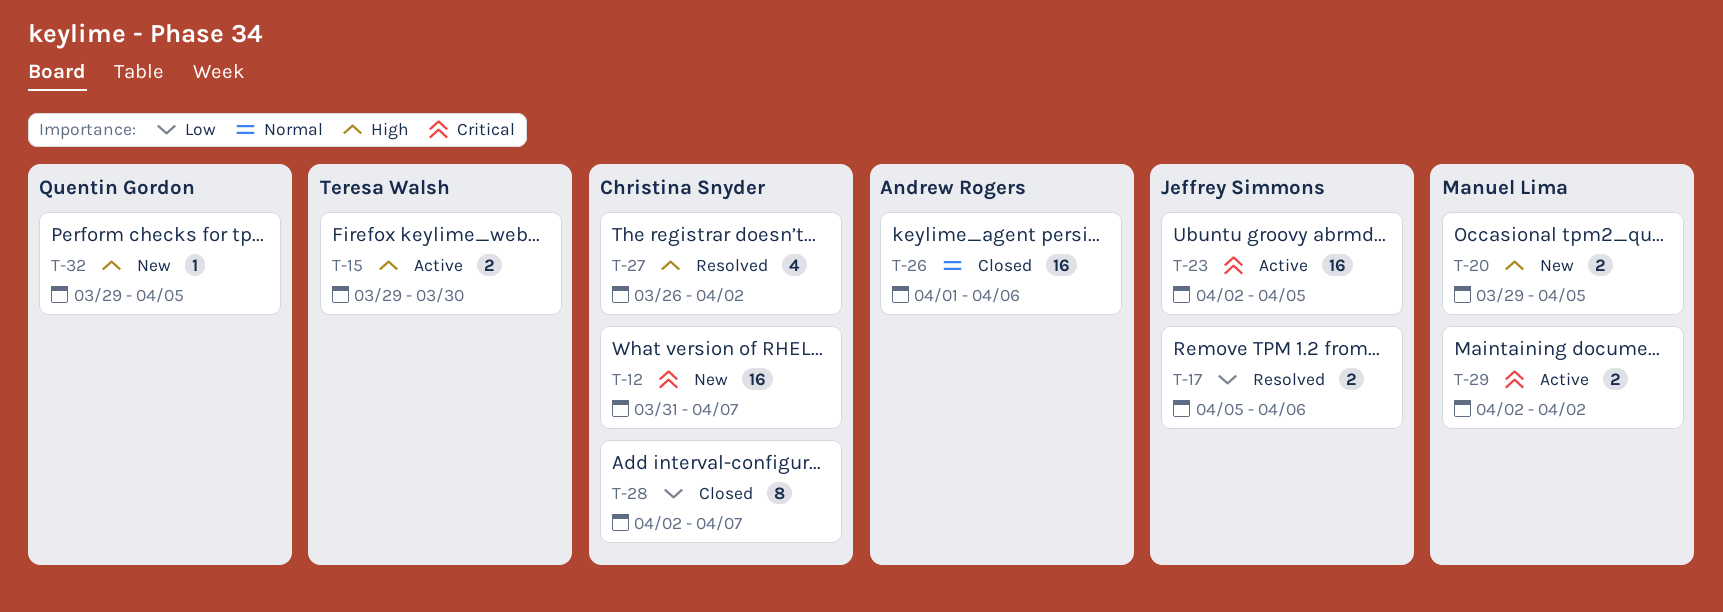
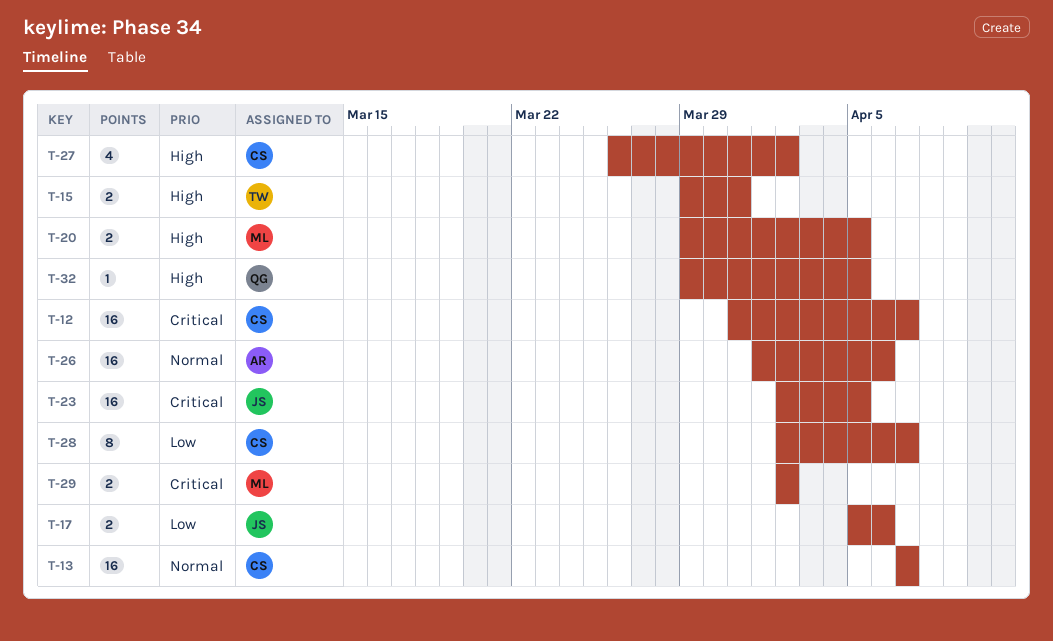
T-13: none -> present
T-15, due: Mar 30 -> Mar 31

